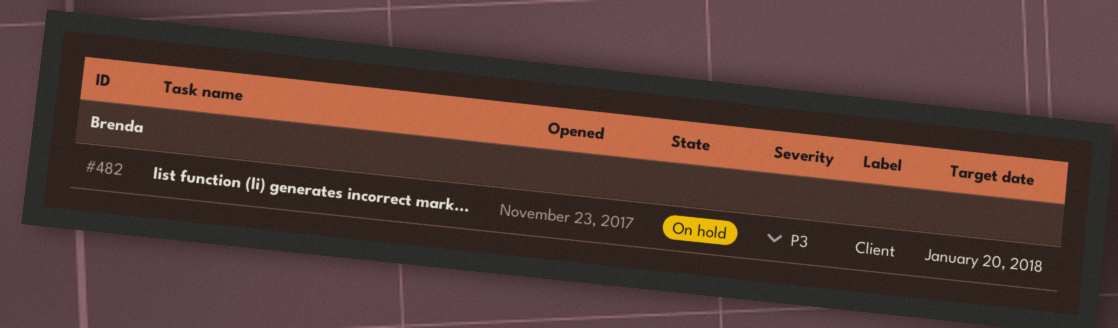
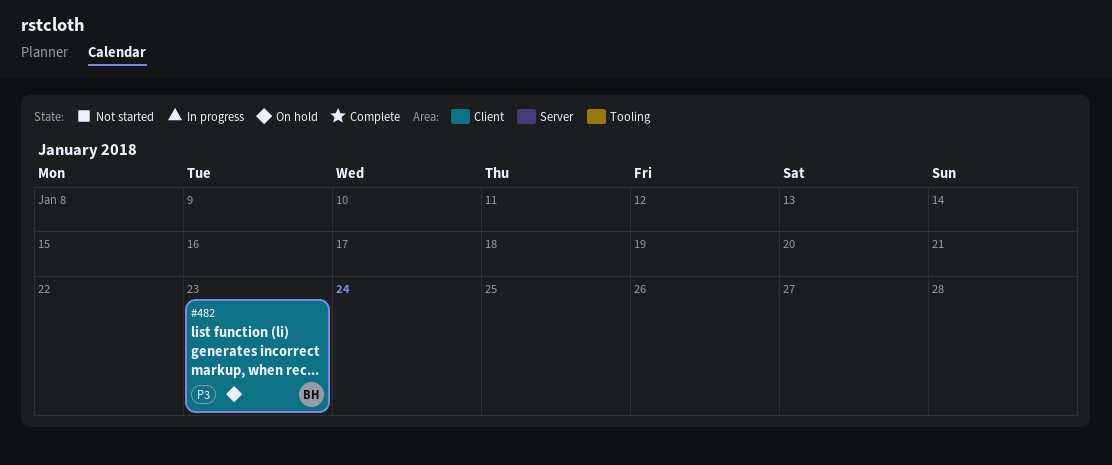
#482, due: Jan 20 -> Jan 23

